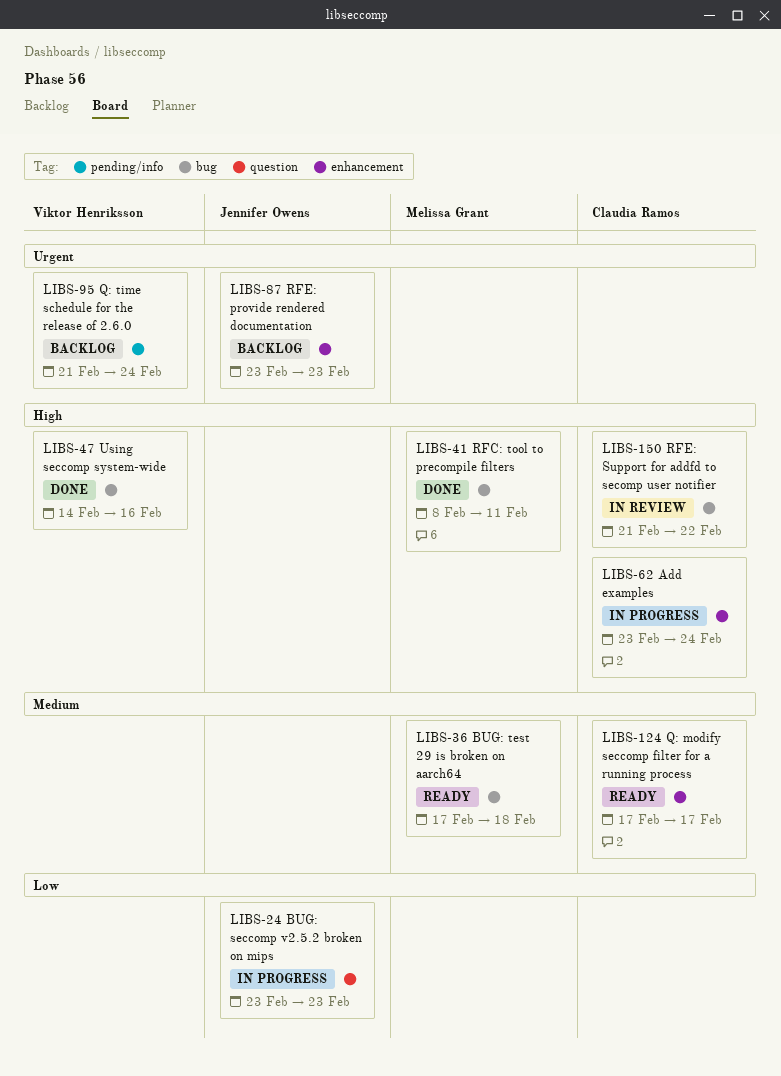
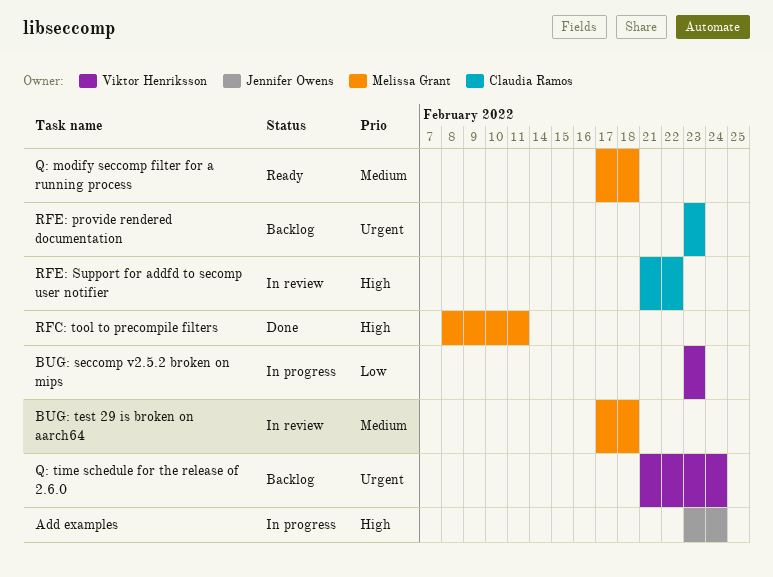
Add examples, owner: Claudia Ramos -> Jennifer Owens
BUG: seccomp v2.5.2 broken on mips, owner: Jennifer Owens -> Viktor Henriksson
BUG: test 29 is broken on aarch64, status: Ready -> In review
Q: modify seccomp filter for a running process, owner: Claudia Ramos -> Melissa Grant
Q: modify seccomp filter for a running process, due: Feb 17 -> Feb 18
RFE: provide rendered documentation, owner: Jennifer Owens -> Claudia Ramos
Using seccomp system-wide: present -> none

